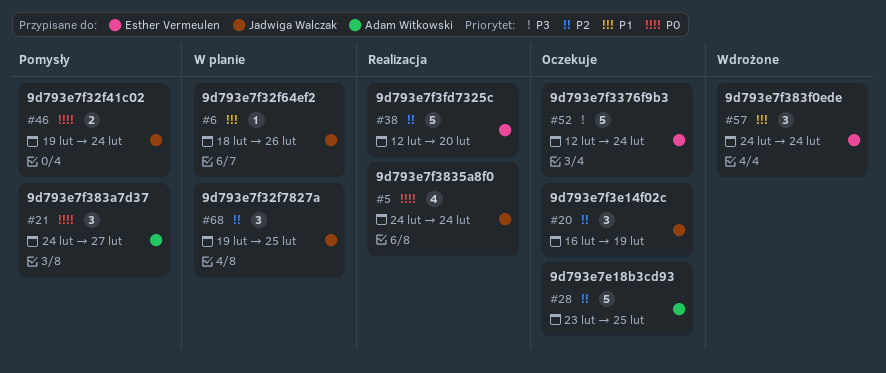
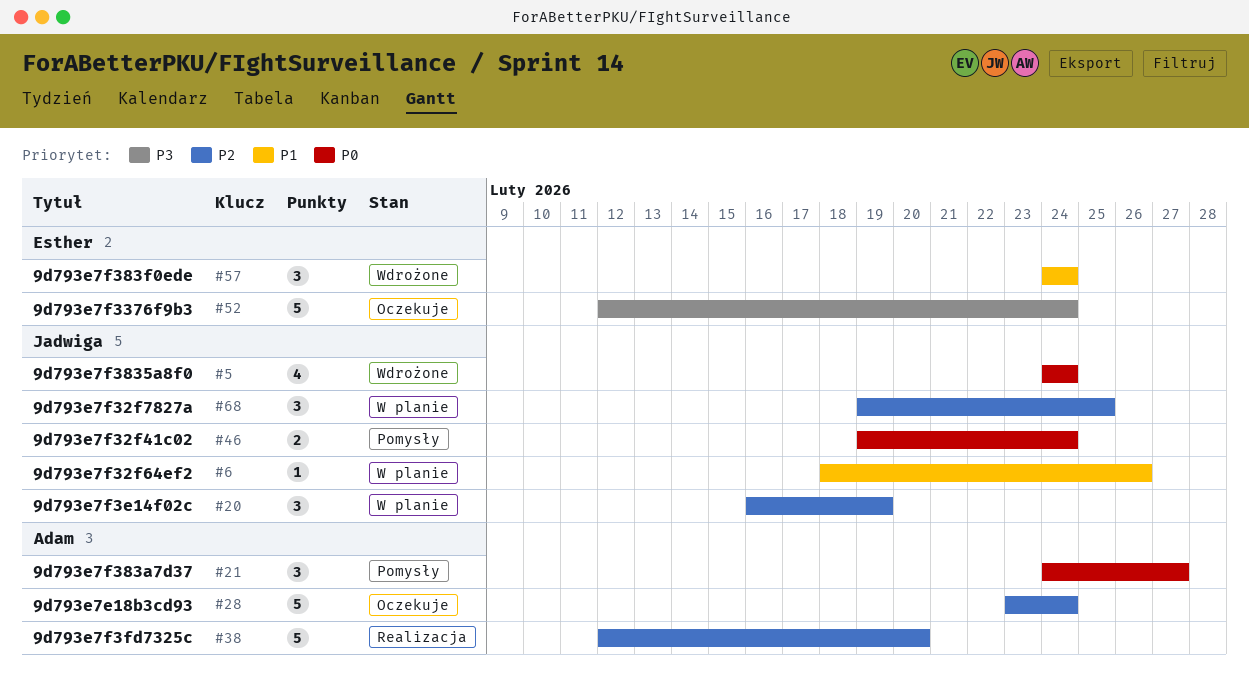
#5, status: Realizacja -> Wdrożone
#20, status: Oczekuje -> W planie
#28, due: Feb 25 -> Feb 24
#38, owner: Esther Vermeulen -> Adam Witkowski

